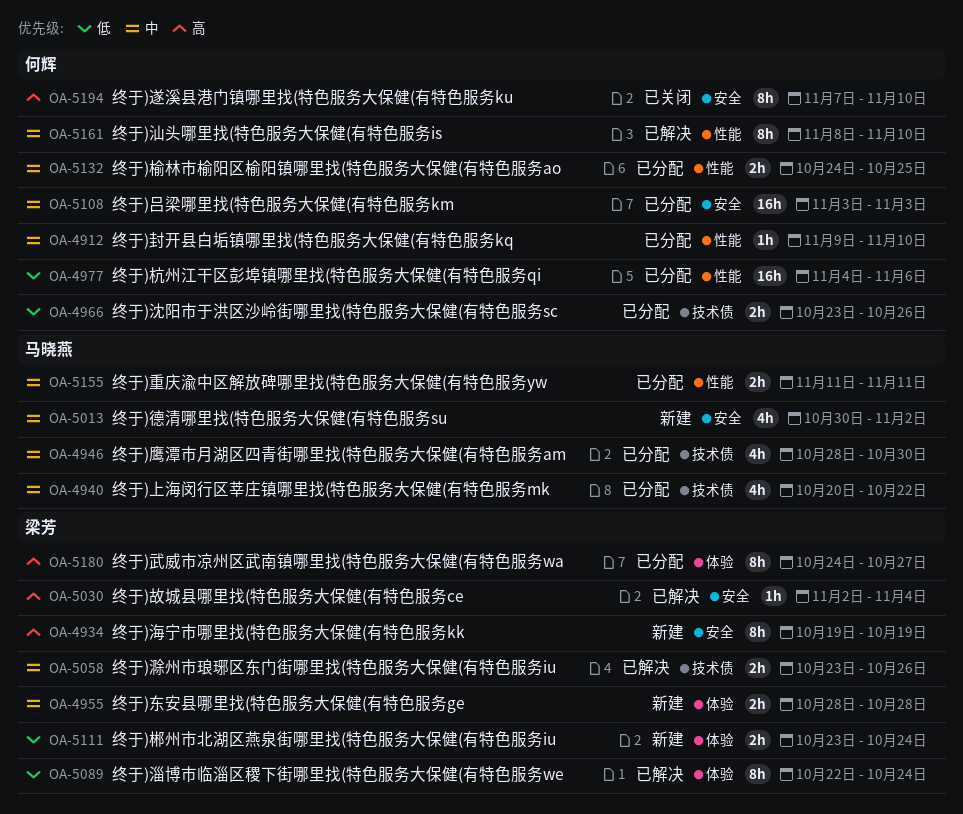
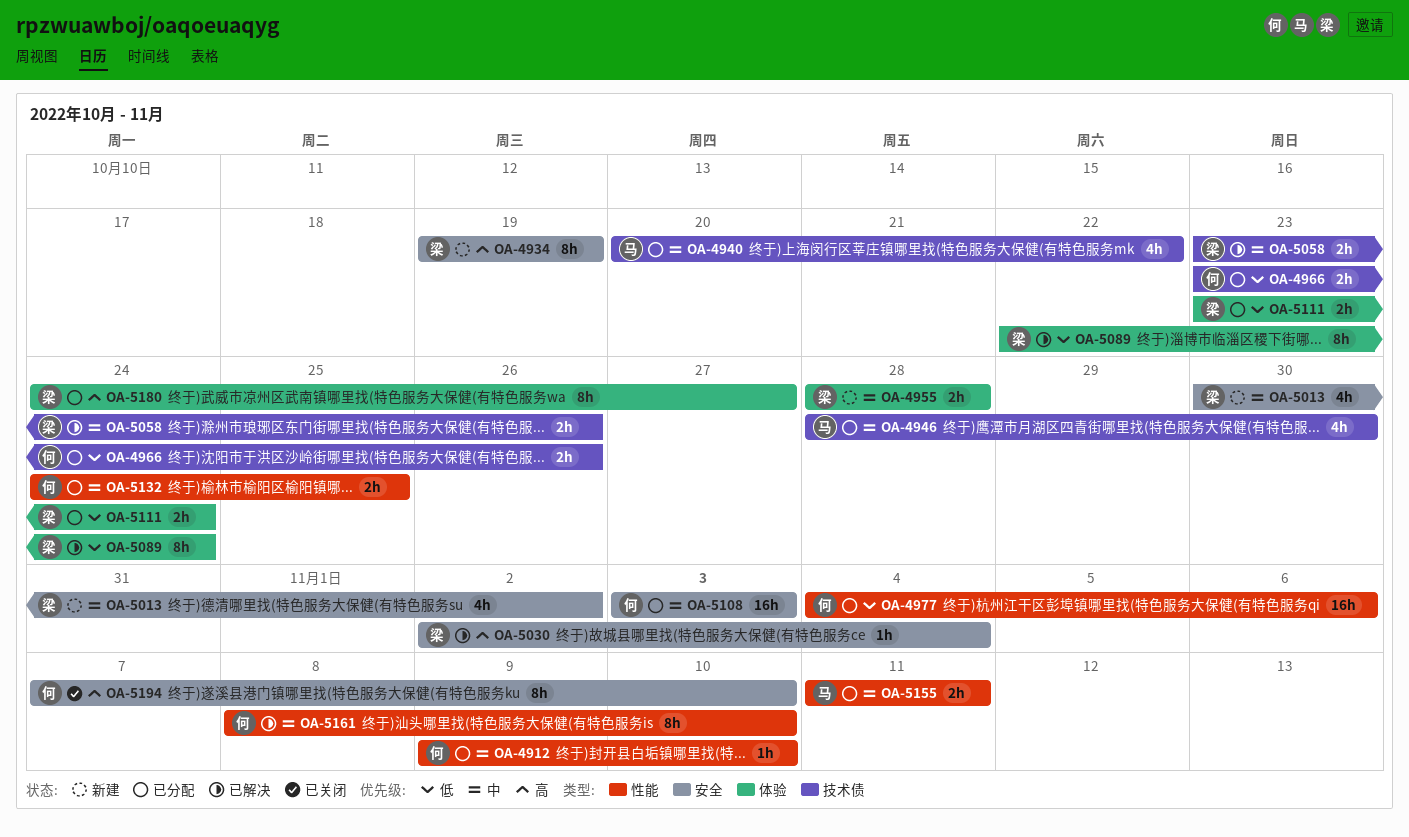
OA-5013, owner: 马晓燕 -> 梁芳
OA-5111, status: 新建 -> 已分配

